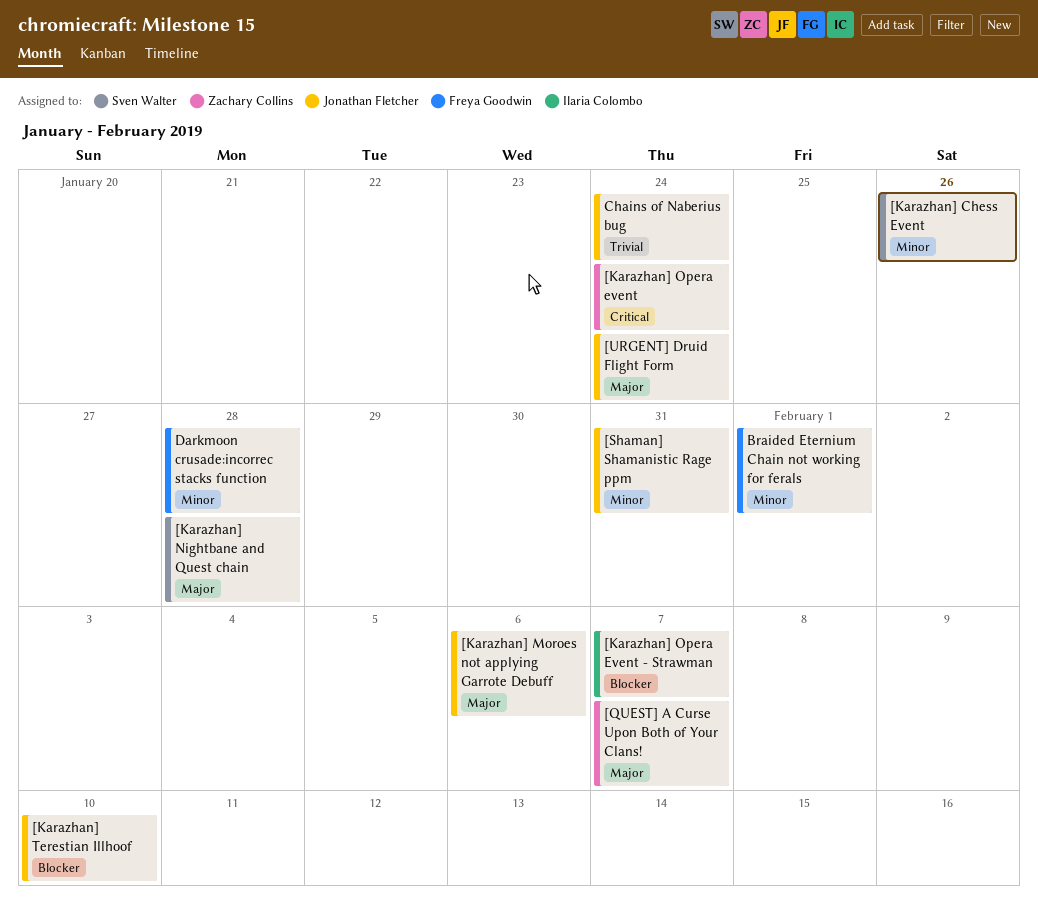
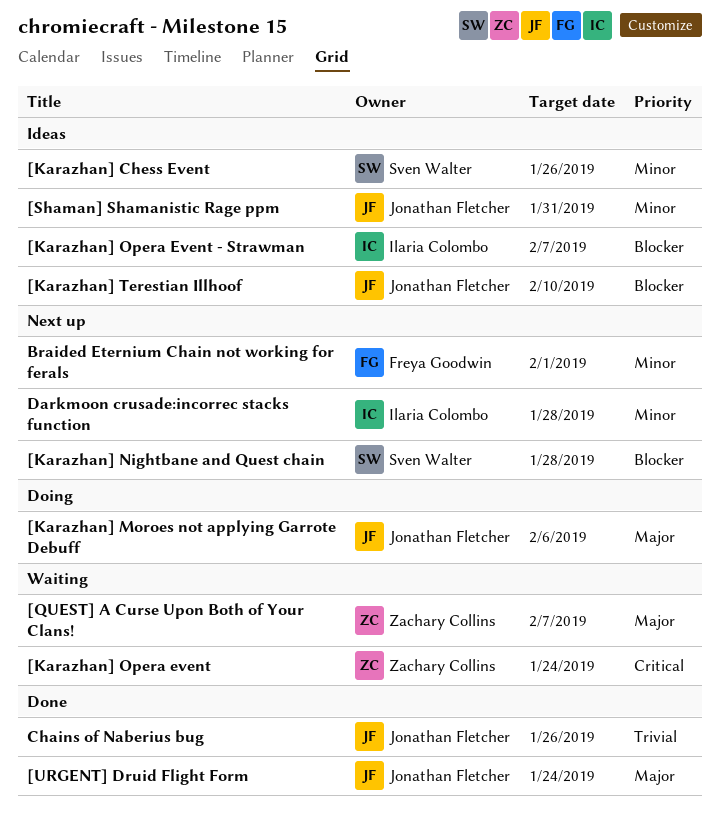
[Karazhan] Nightbane and Quest chain, priority: Major -> Blocker
Chains of Naberius bug, due: Jan 24 -> Jan 26
Darkmoon crusade:incorrec stacks function, owner: Freya Goodwin -> Ilaria Colombo

